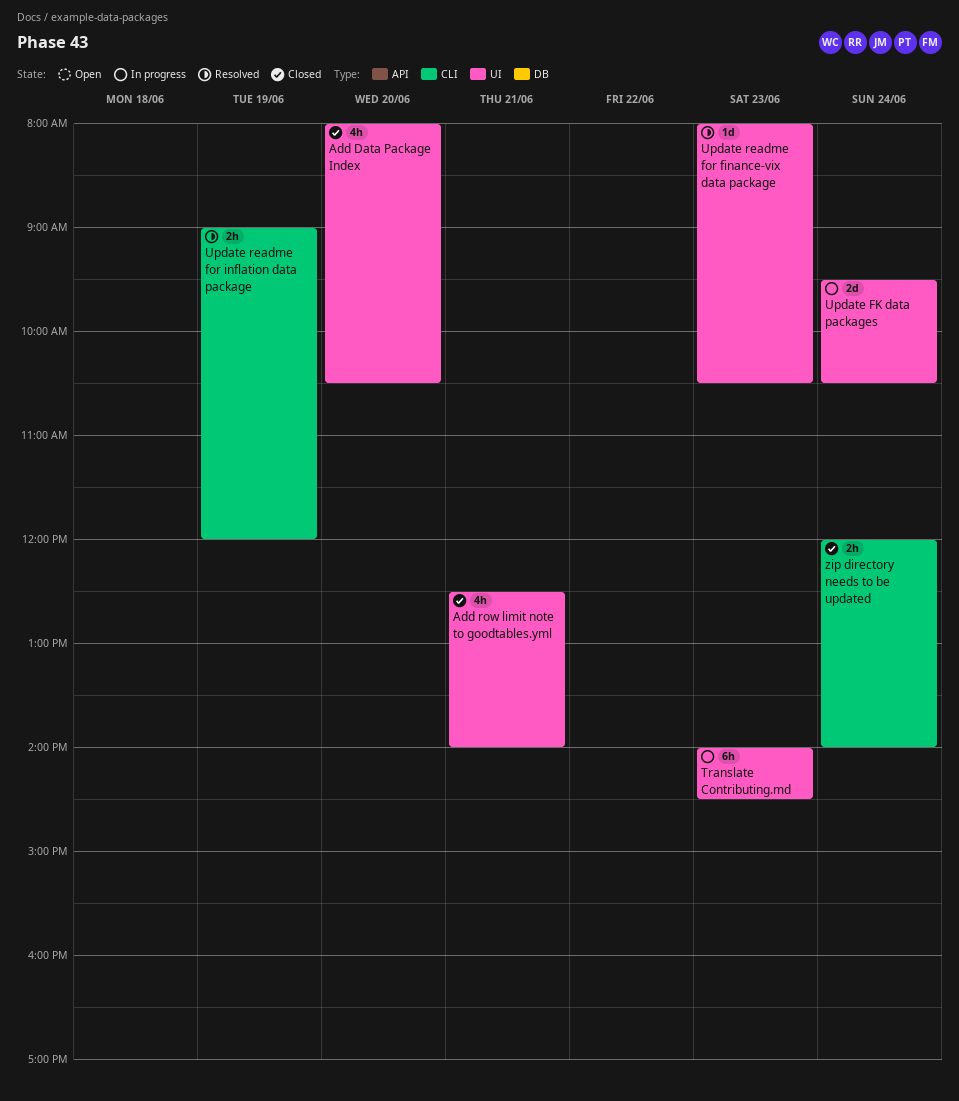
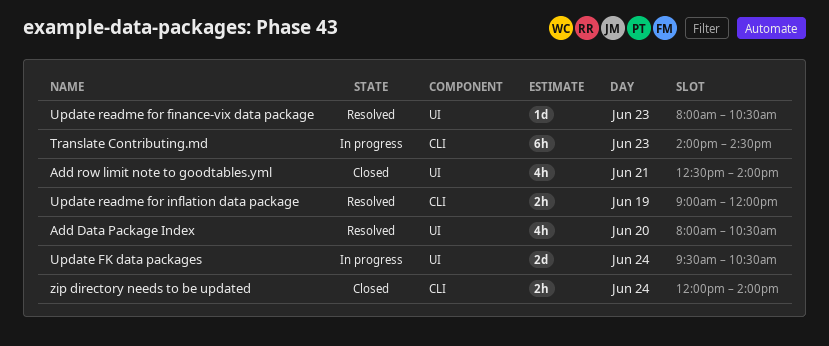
Add Data Package Index, status: Closed -> Resolved
Translate Contributing.md, label: UI -> CLI

